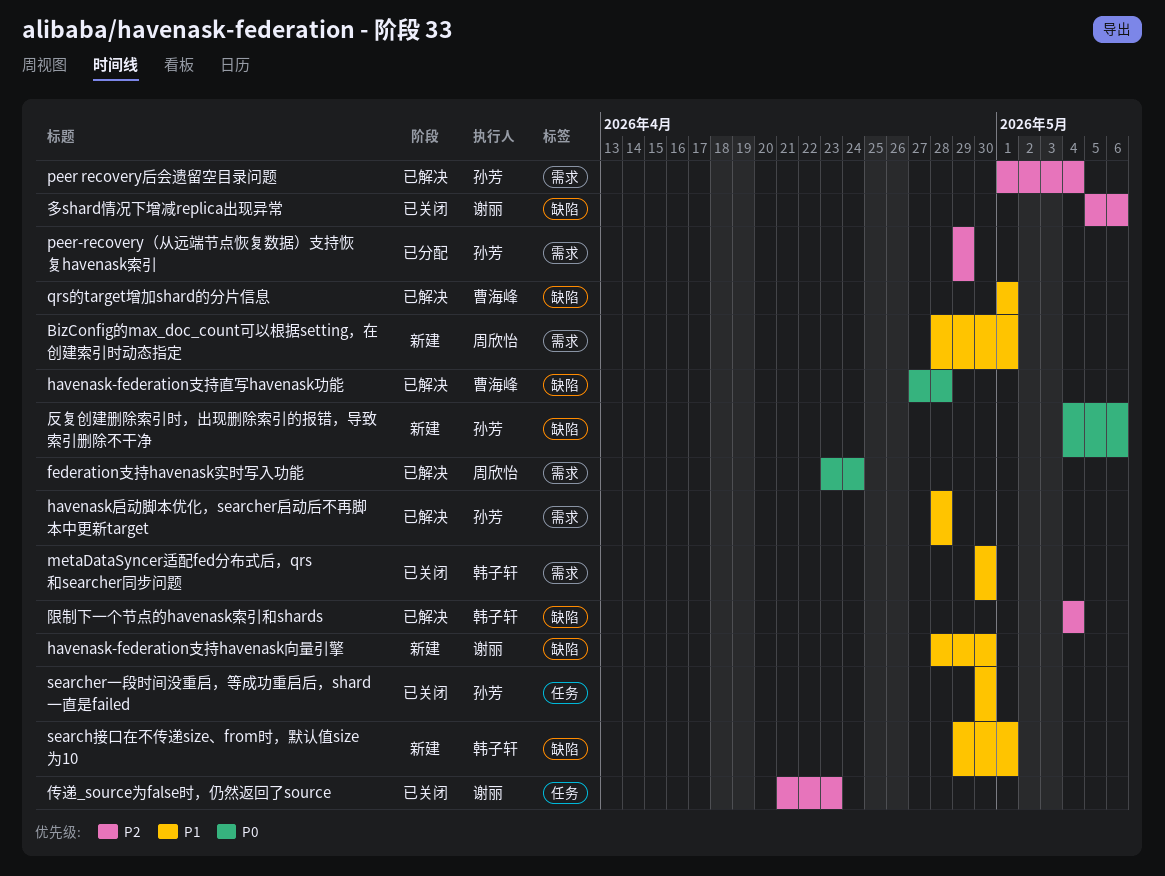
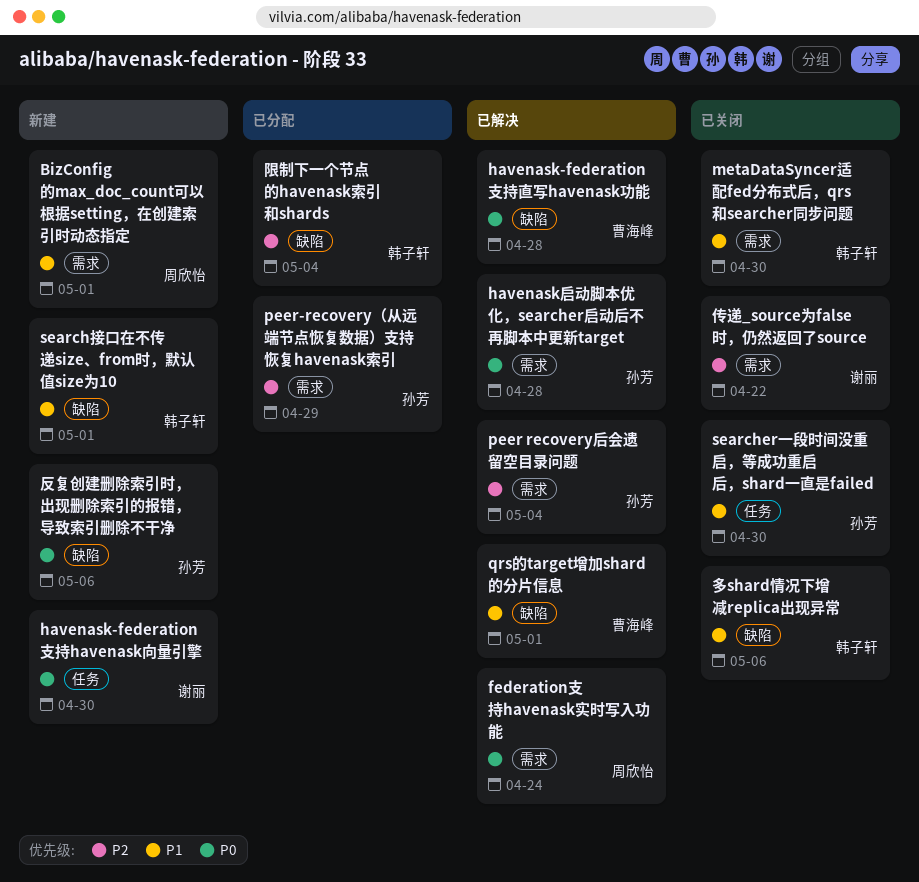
havenask-federation支持havenask向量引擎, priority: P1 -> P0
havenask-federation支持havenask向量引擎, label: 缺陷 -> 任务
havenask启动脚本优化，searcher启动后不再脚本中更新target, priority: P1 -> P0
传递_source为false时，仍然返回了source, label: 任务 -> 需求
传递_source为false时，仍然返回了source, due: Apr 23 -> Apr 22
多shard情况下增减replica出现异常, owner: 谢丽 -> 韩子轩
多shard情况下增减replica出现异常, priority: P2 -> P1
限制下一个节点的havenask索引和shards, status: 已解决 -> 已分配

